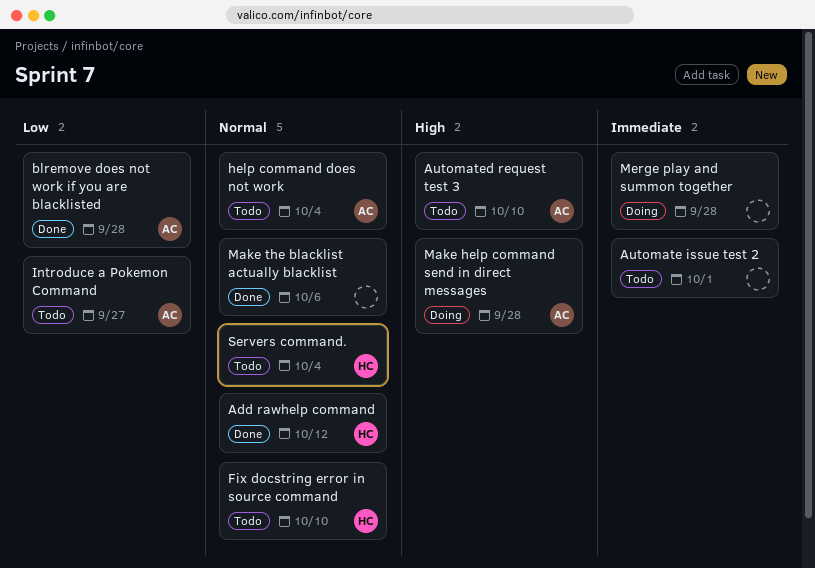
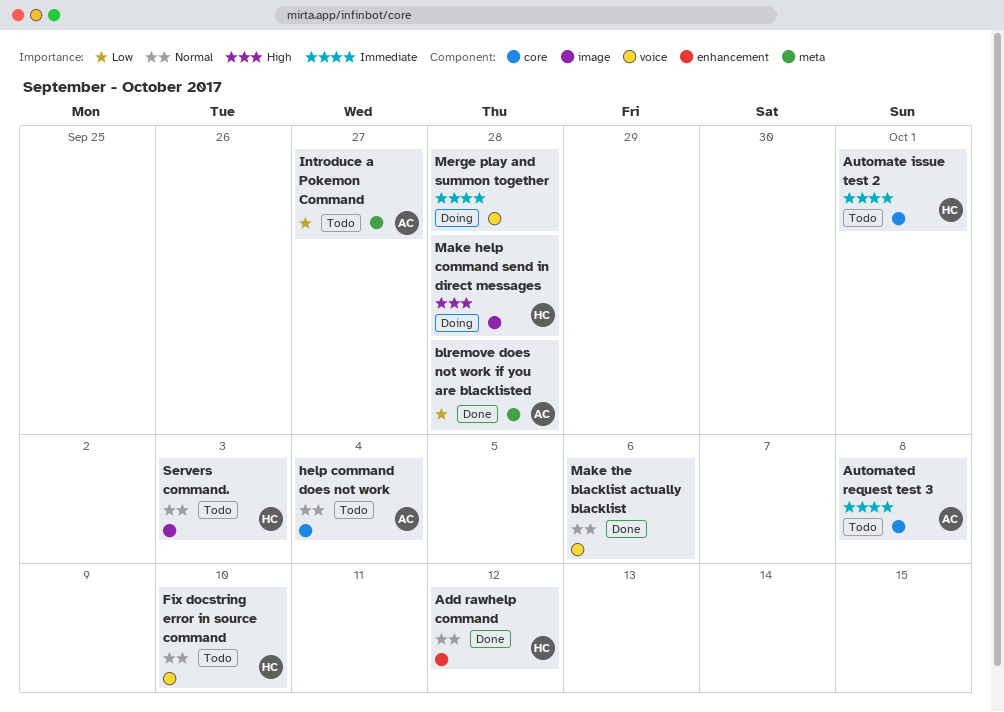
Automate issue test 2, owner: none -> HC
Automated request test 3, priority: High -> Immediate
Automated request test 3, due: Oct 10 -> Oct 8
Make help command send in direct messages, owner: AC -> HC
Servers command., due: Oct 4 -> Oct 3

